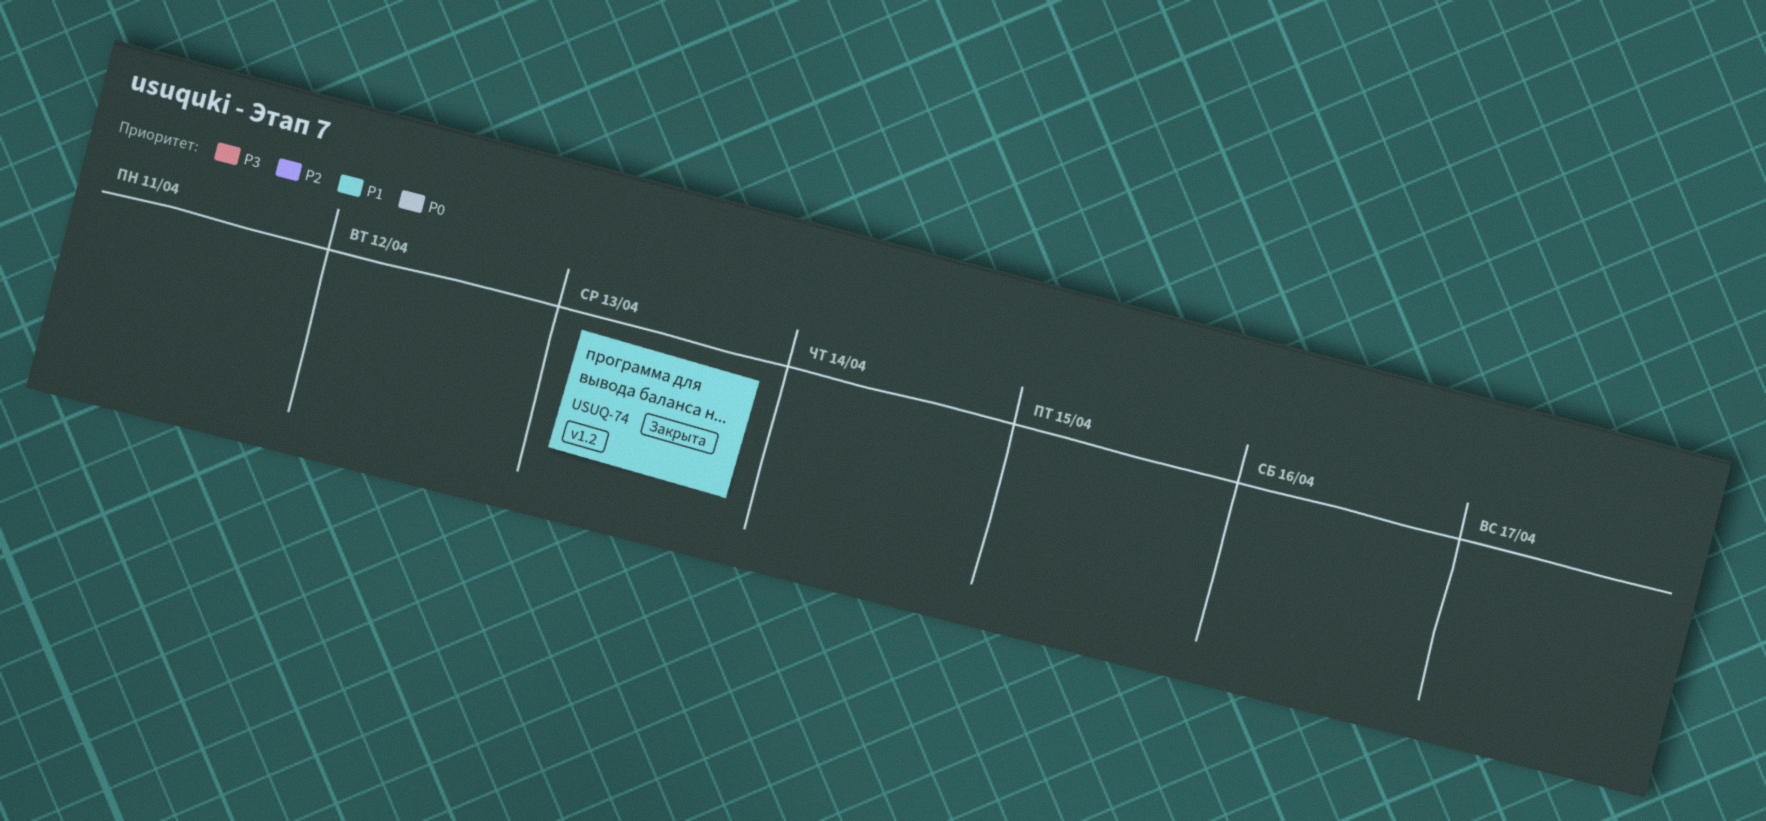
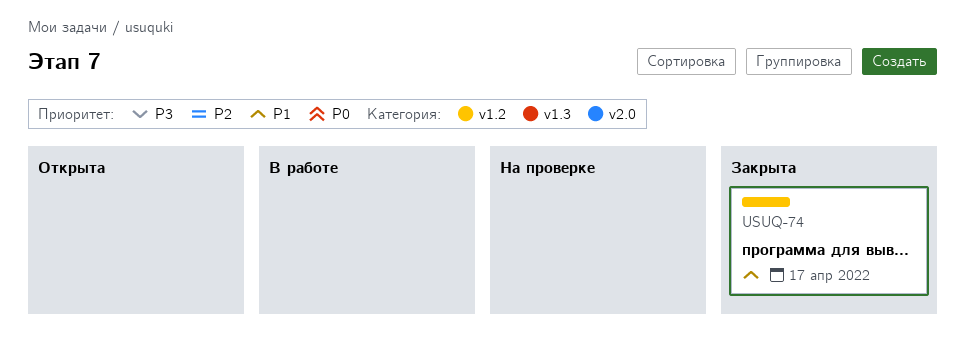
USUQ-74, due: Apr 13 -> Apr 17

